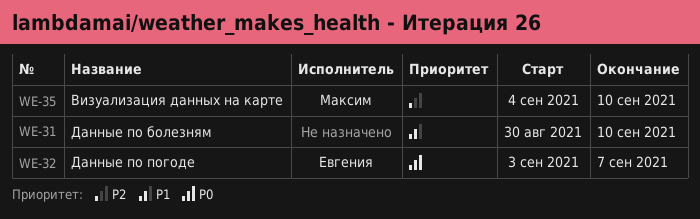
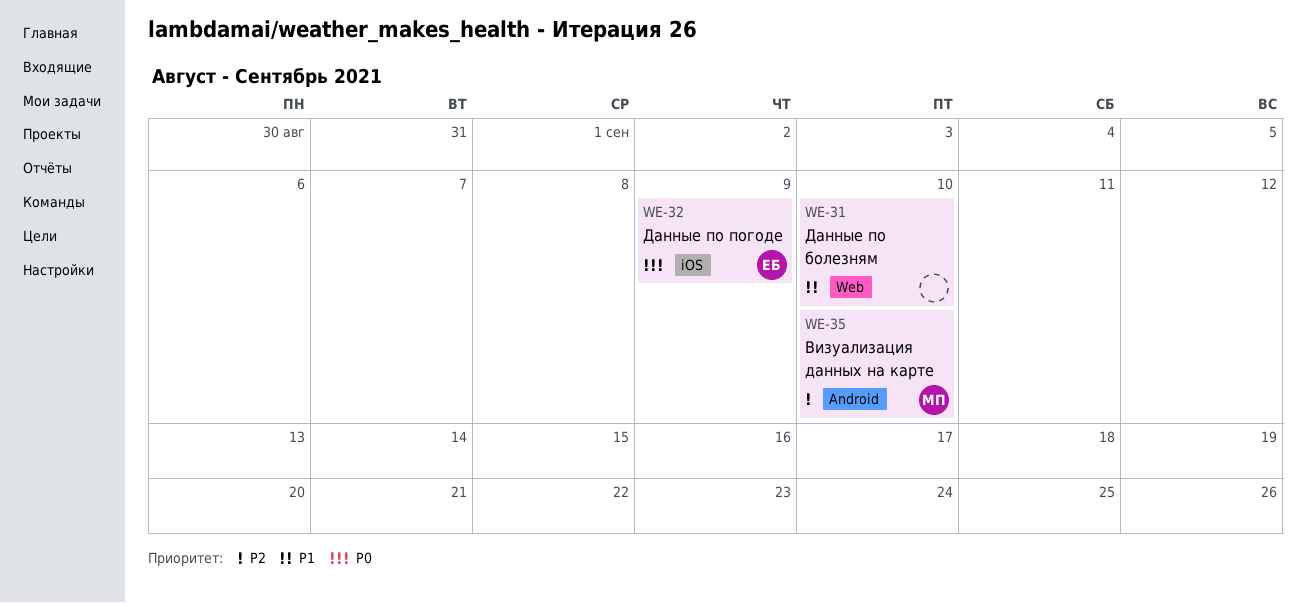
WE-32, due: Sep 7 -> Sep 9

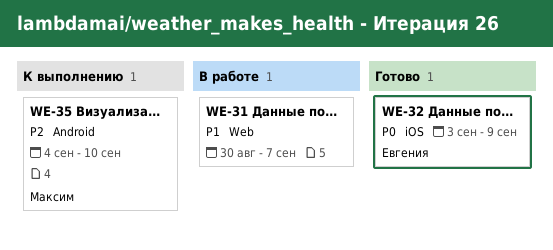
WE-31, due: Sep 10 -> Sep 7

